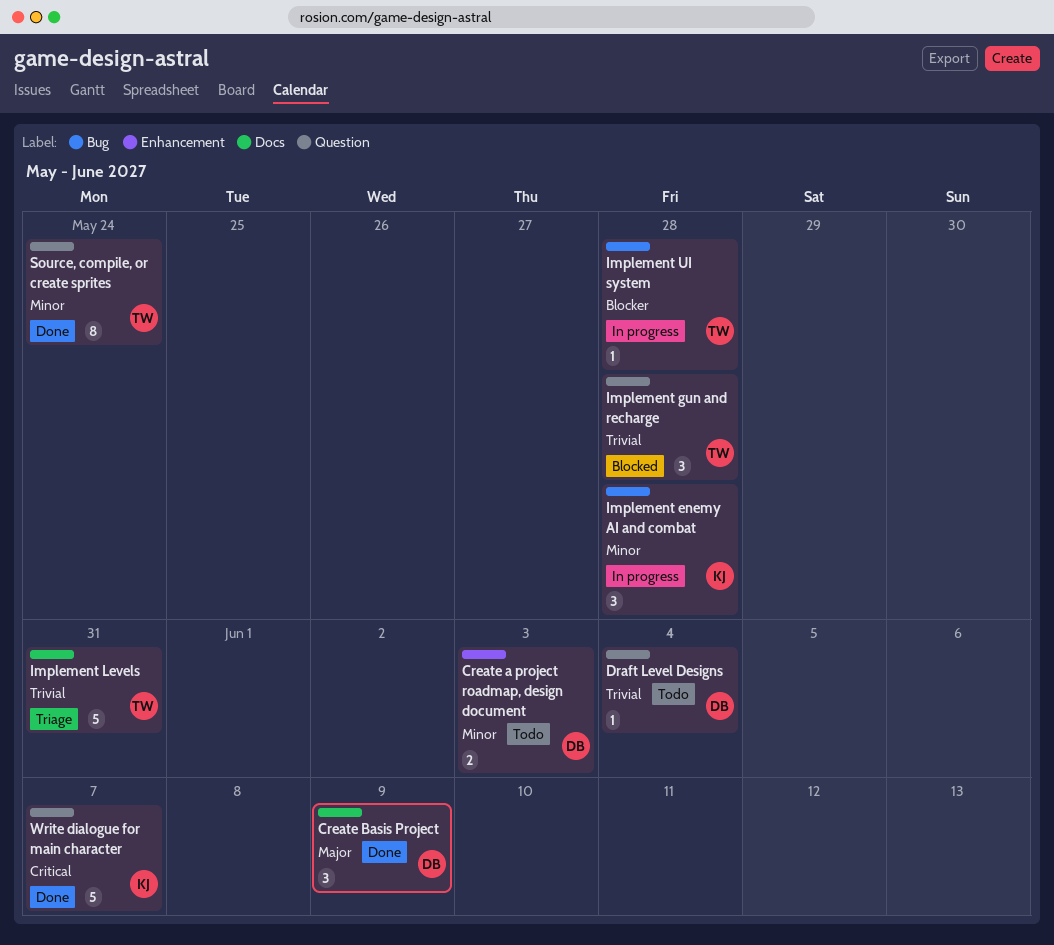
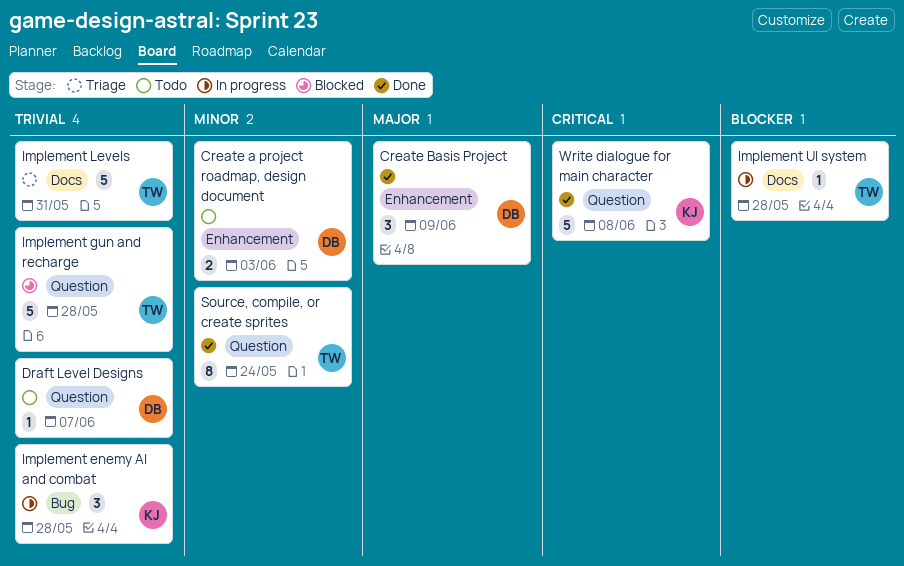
Create Basis Project, label: Docs -> Enhancement
Draft Level Designs, due: Jun 4 -> Jun 7
Implement enemy AI and combat, priority: Minor -> Trivial
Implement gun and recharge, estimate: 3 -> 5
Implement UI system, label: Bug -> Docs
Write dialogue for main character, due: Jun 7 -> Jun 8

